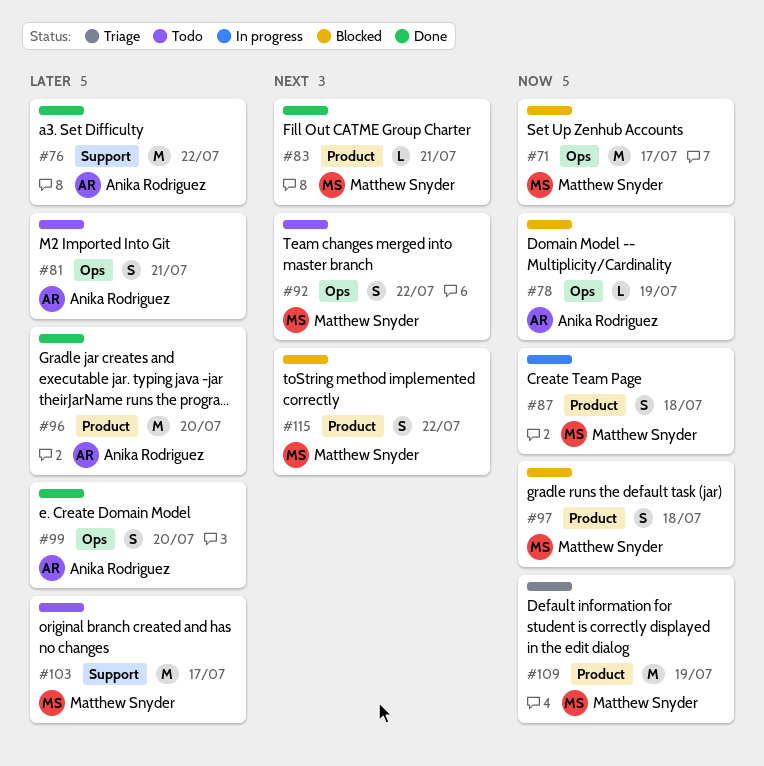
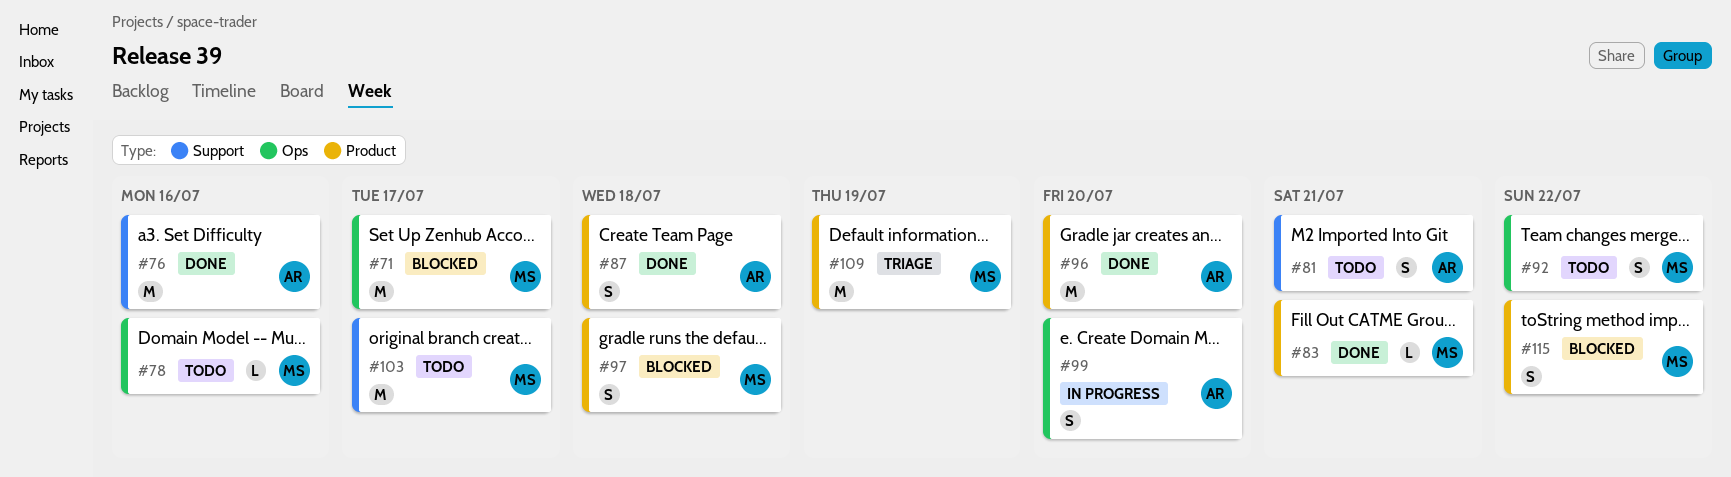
#76, due: Jul 22 -> Jul 16
#78, status: Blocked -> Todo
#78, owner: Anika Rodriguez -> Matthew Snyder
#78, due: Jul 19 -> Jul 16
#81, label: Ops -> Support
#87, status: In progress -> Done
#87, owner: Matthew Snyder -> Anika Rodriguez
#99, status: Done -> In progress

